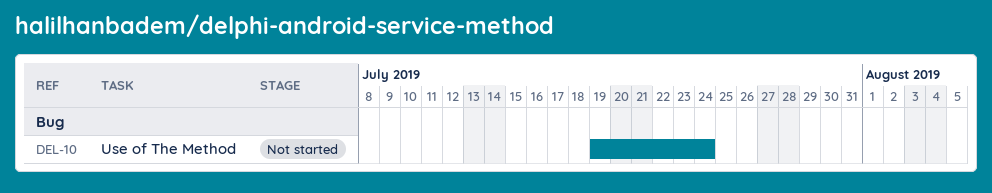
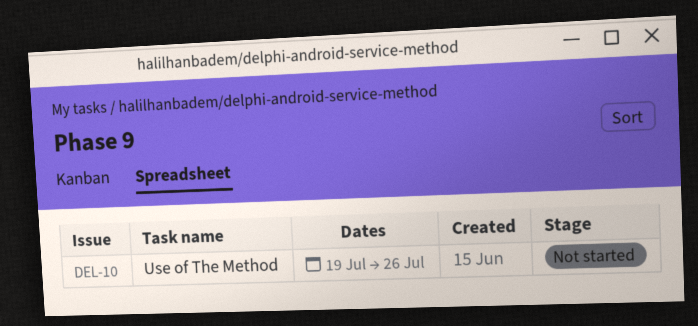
DEL-10, due: Jul 24 -> Jul 26

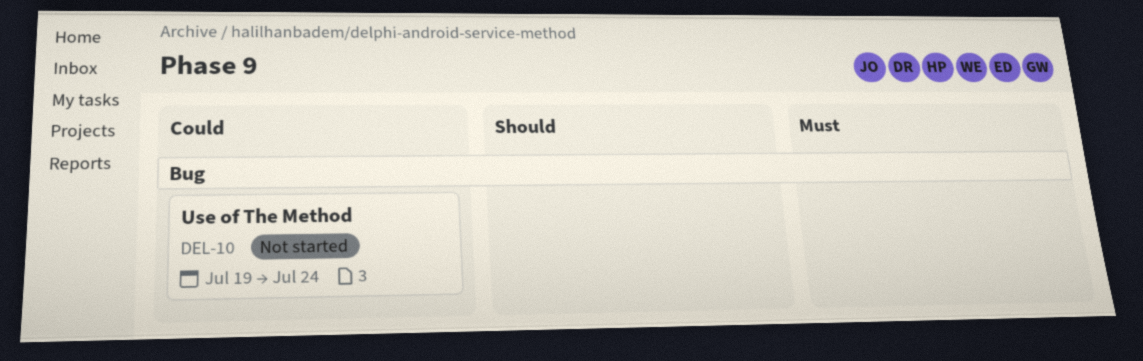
DEL-10, due: Jul 26 -> Jul 24

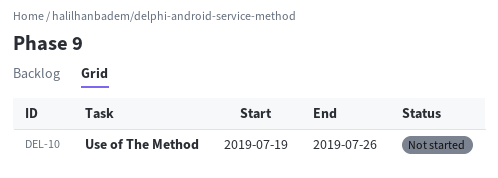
DEL-10, due: Jul 24 -> Jul 26

